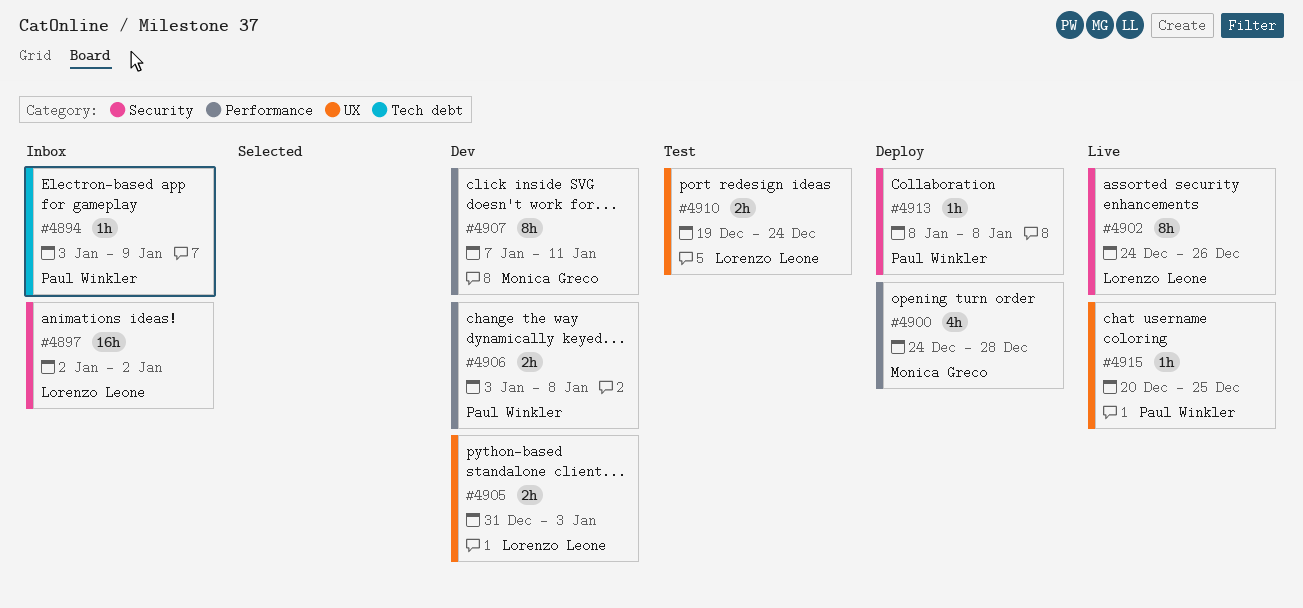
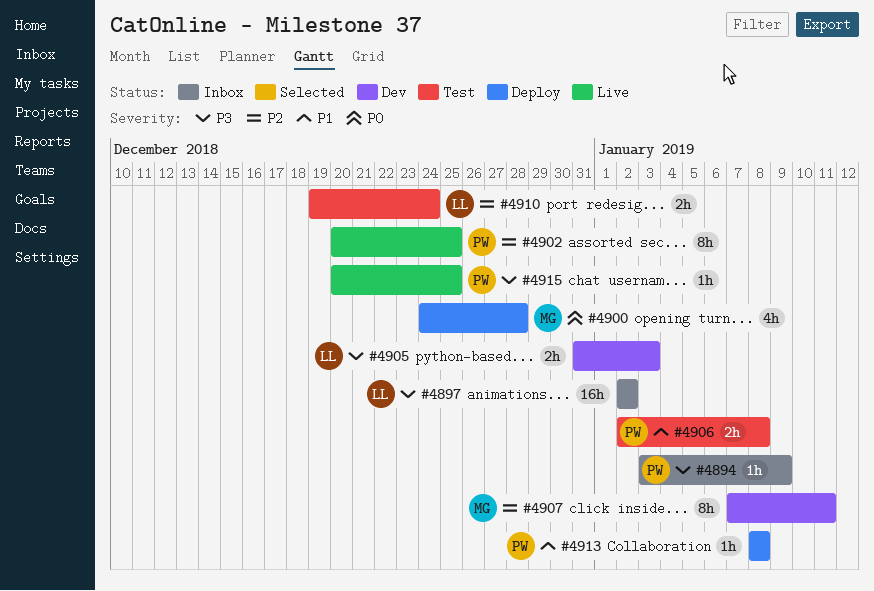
#4902, owner: Lorenzo Leone -> Paul Winkler
#4902, start: Dec 24 -> Dec 20
#4902, due: Dec 26 -> Dec 25
#4906, status: Dev -> Test
#4906, start: Jan 3 -> Jan 2

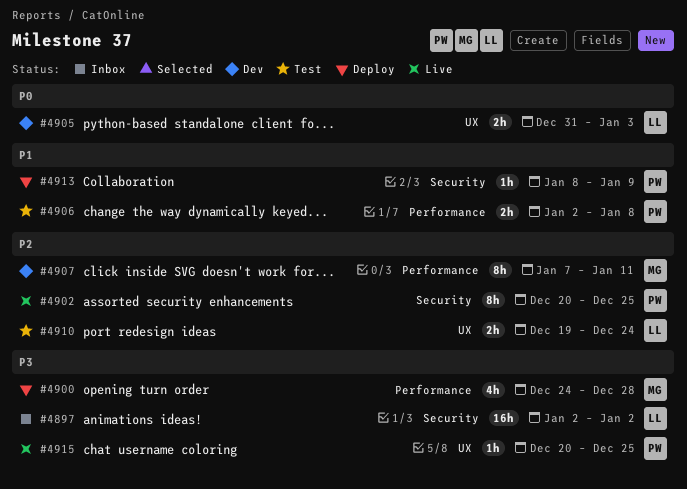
#4894: present -> none
#4900, priority: P0 -> P3
#4905, priority: P3 -> P0
#4913, due: Jan 8 -> Jan 9

